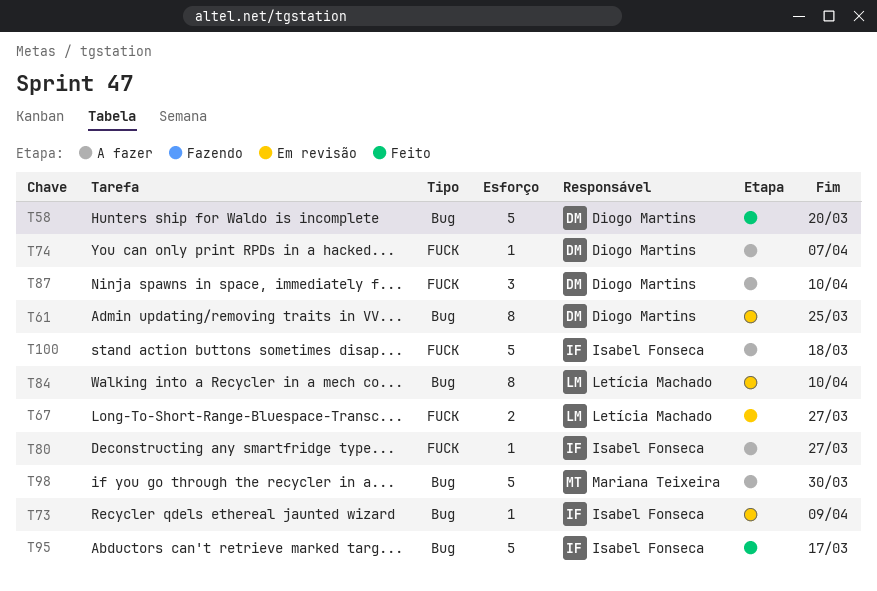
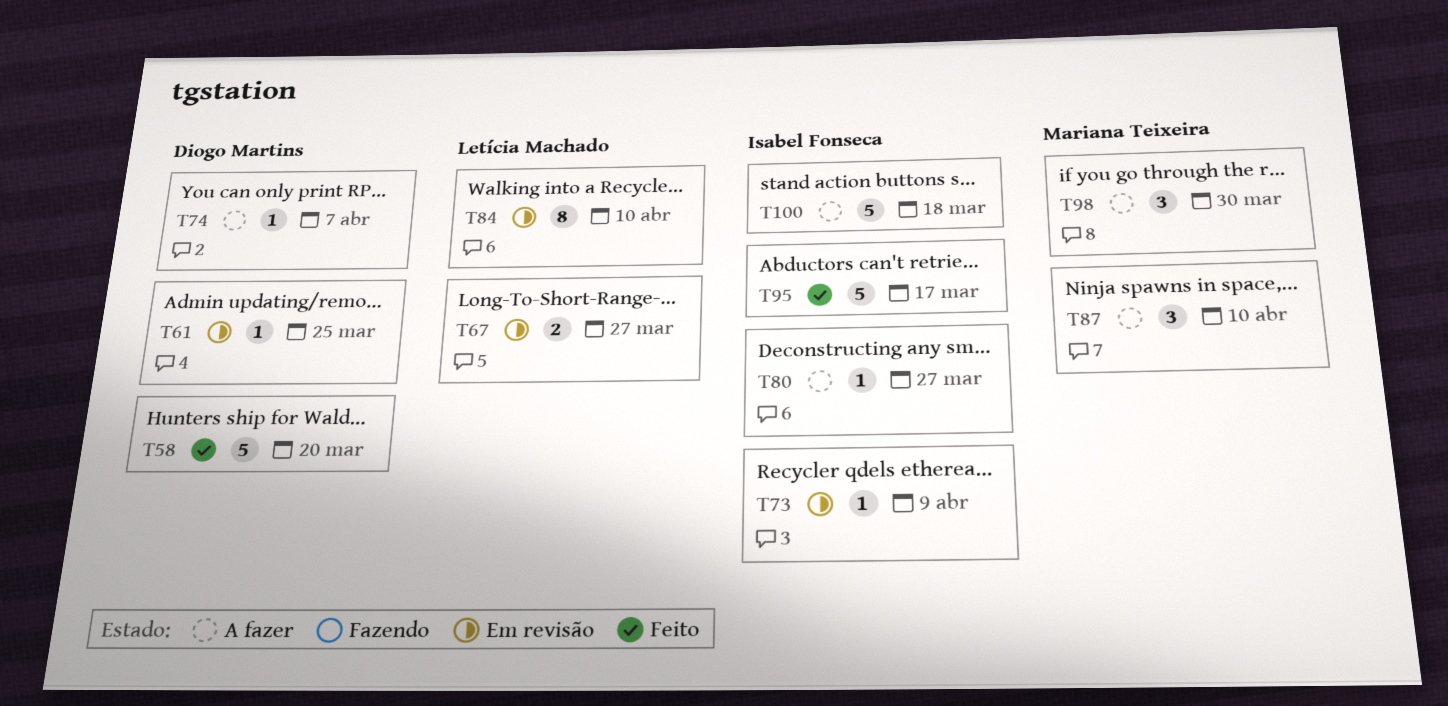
T61, estimate: 8 -> 1
T87, owner: Diogo Martins -> Mariana Teixeira
T98, estimate: 5 -> 3

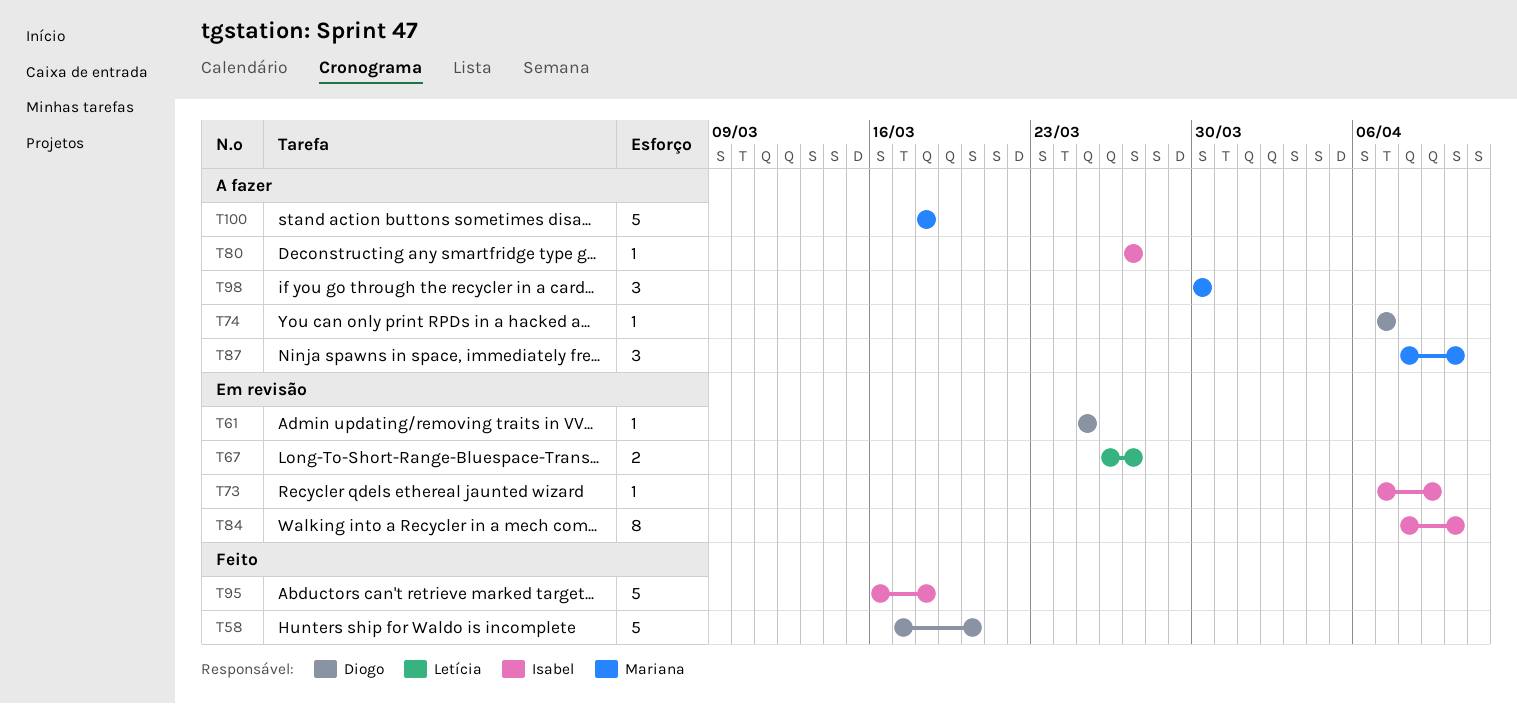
T84, owner: Letícia Machado -> Isabel Fonseca
T95, due: Mar 17 -> Mar 18
T100, owner: Isabel Fonseca -> Mariana Teixeira

